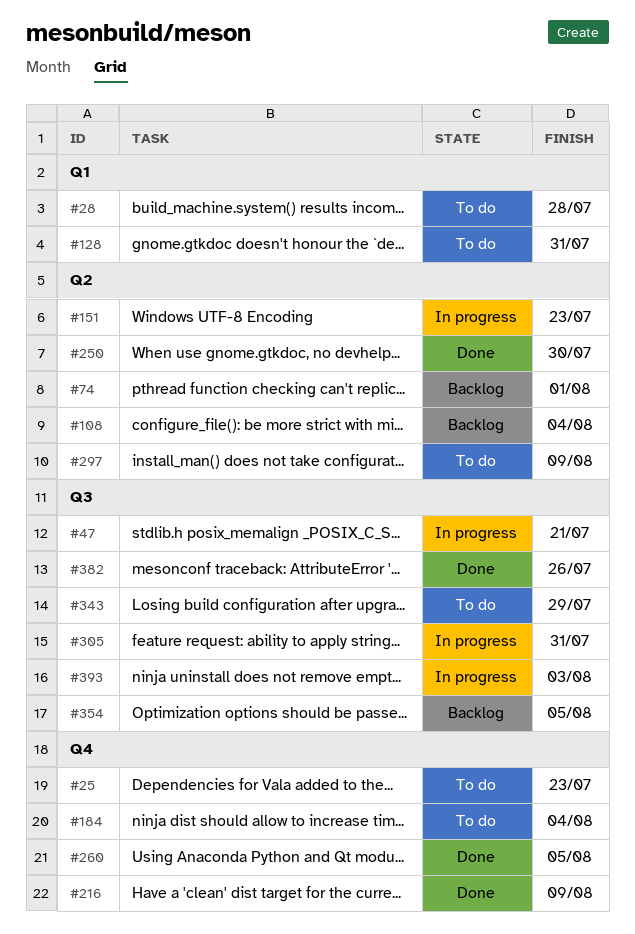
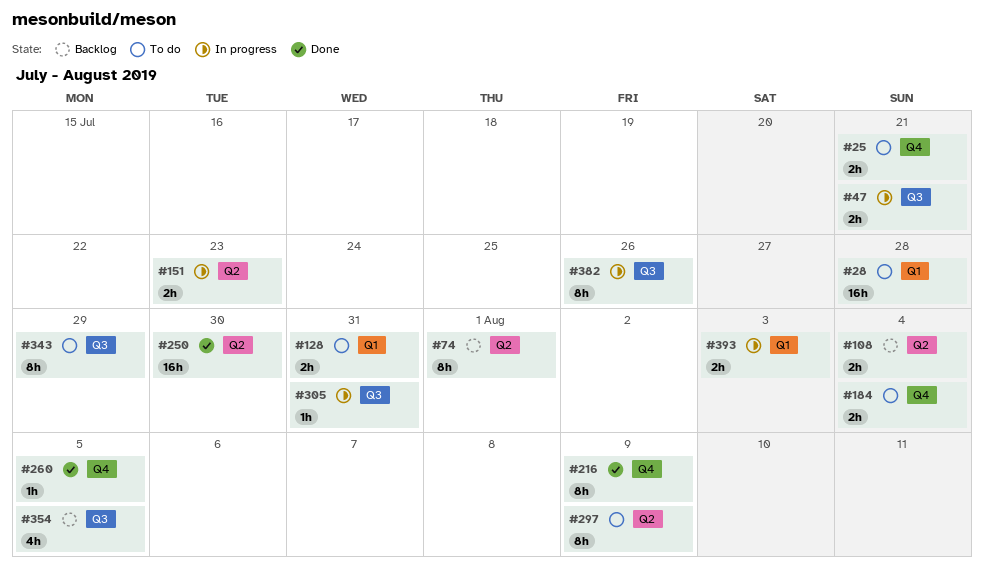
#25, due: Jul 23 -> Jul 21
#382, status: Done -> In progress
#393, label: Q3 -> Q1

